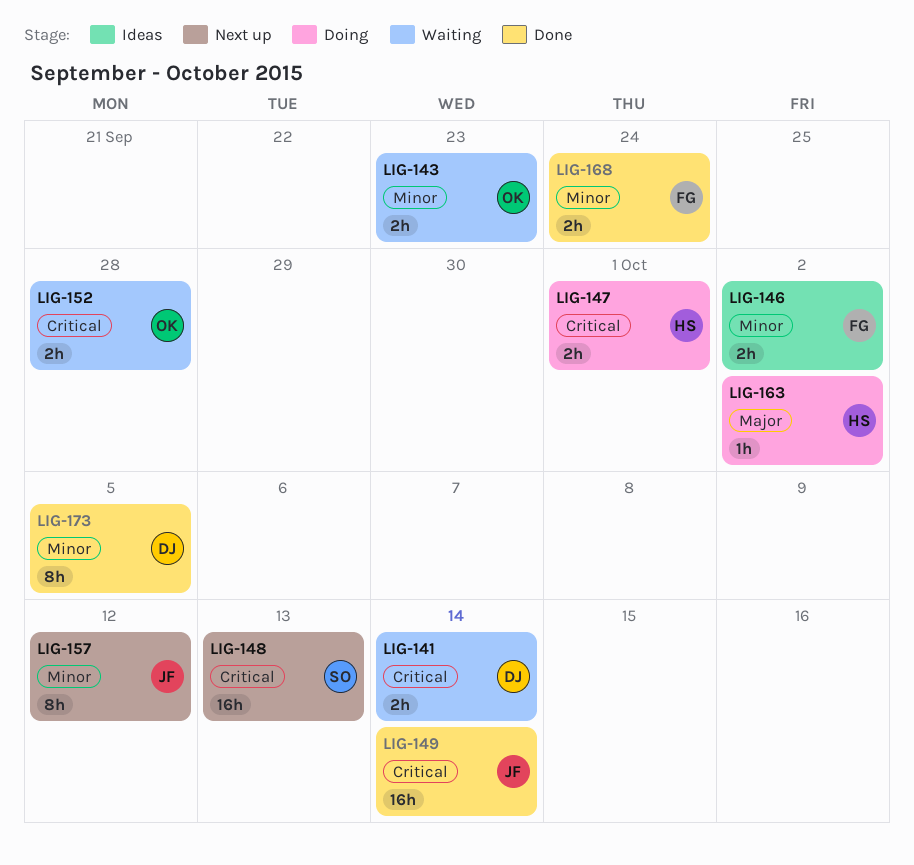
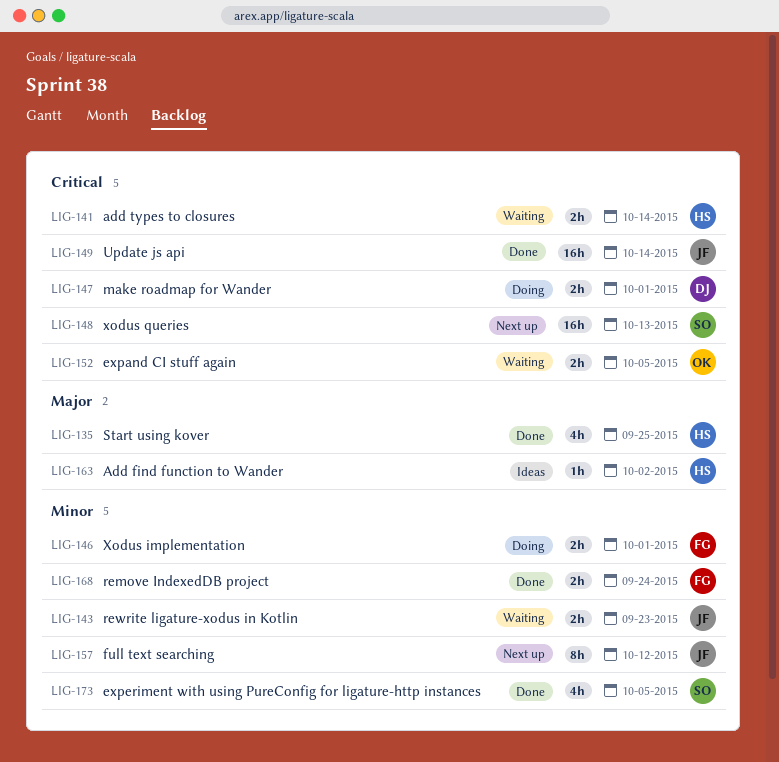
LIG-135: none -> present
LIG-141, owner: DJ -> HS
LIG-143, owner: OK -> JF
LIG-146, status: Ideas -> Doing
LIG-146, due: Oct 2 -> Oct 1
LIG-147, owner: HS -> DJ
LIG-152, due: Sep 28 -> Oct 5
LIG-163, status: Doing -> Ideas
LIG-173, owner: DJ -> SO
LIG-173, estimate: 8h -> 4h

